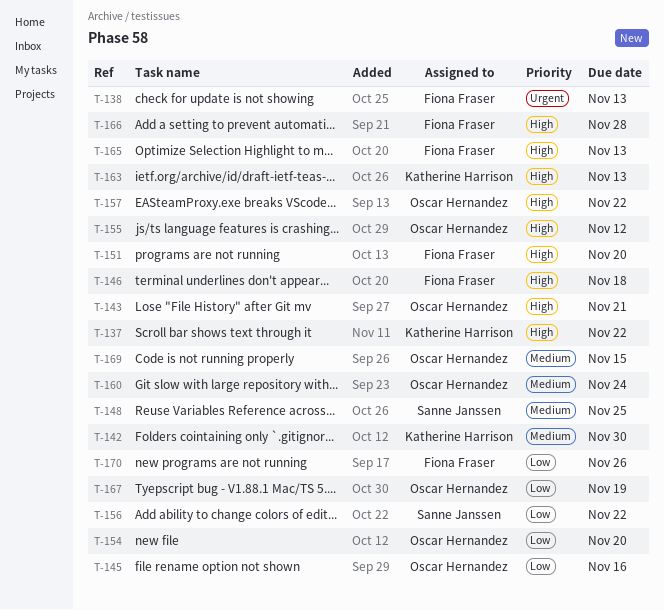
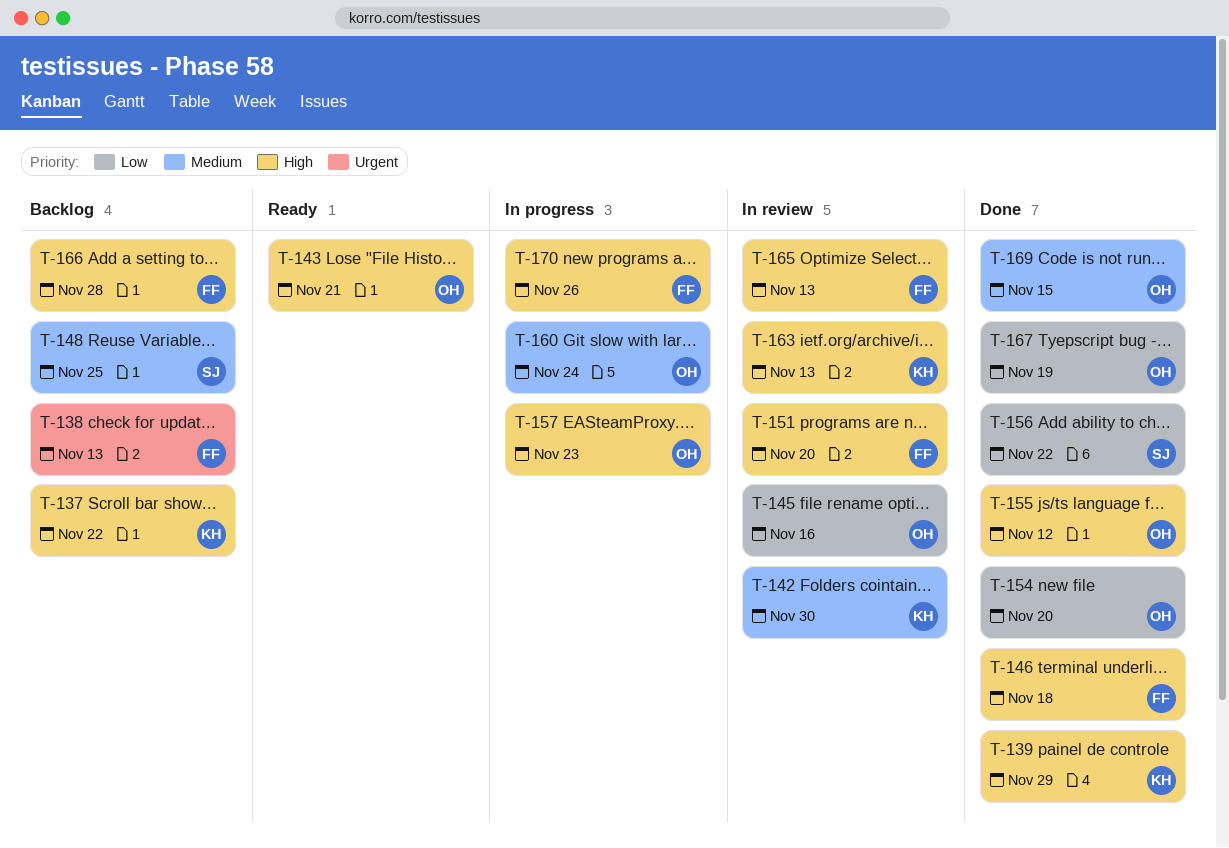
T-139: none -> present
T-157, due: Nov 22 -> Nov 23
T-170, priority: Low -> High

